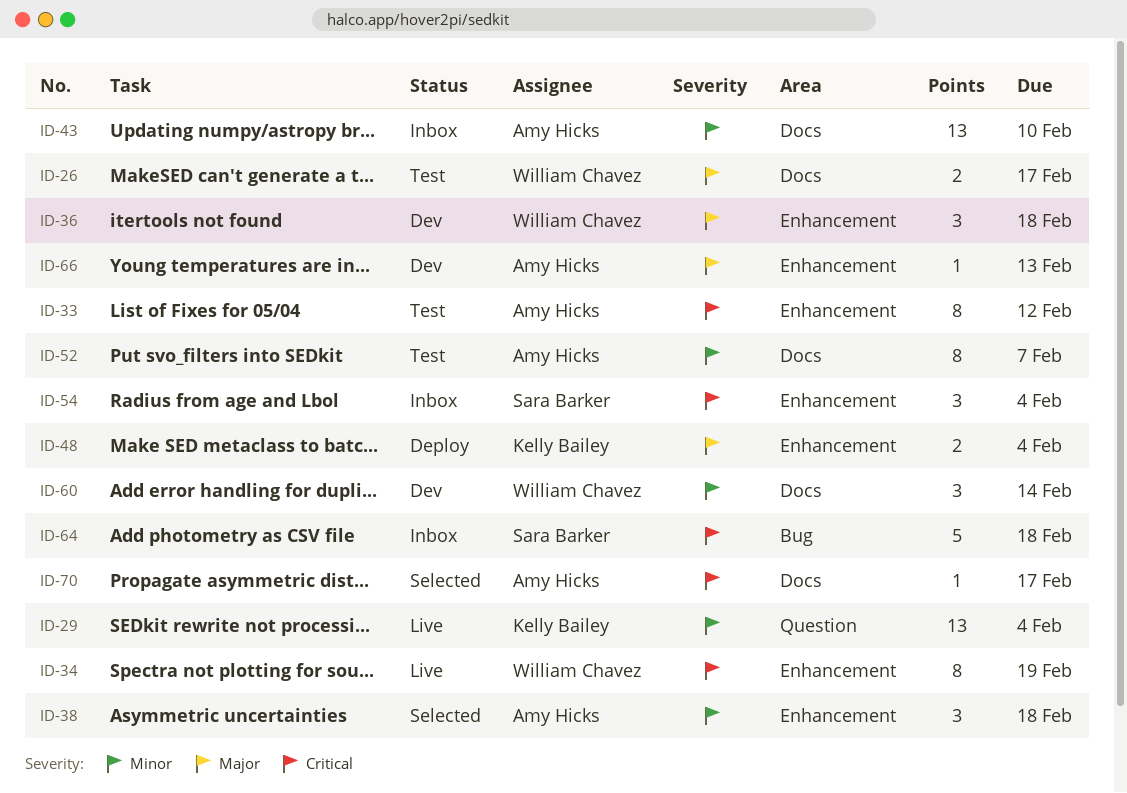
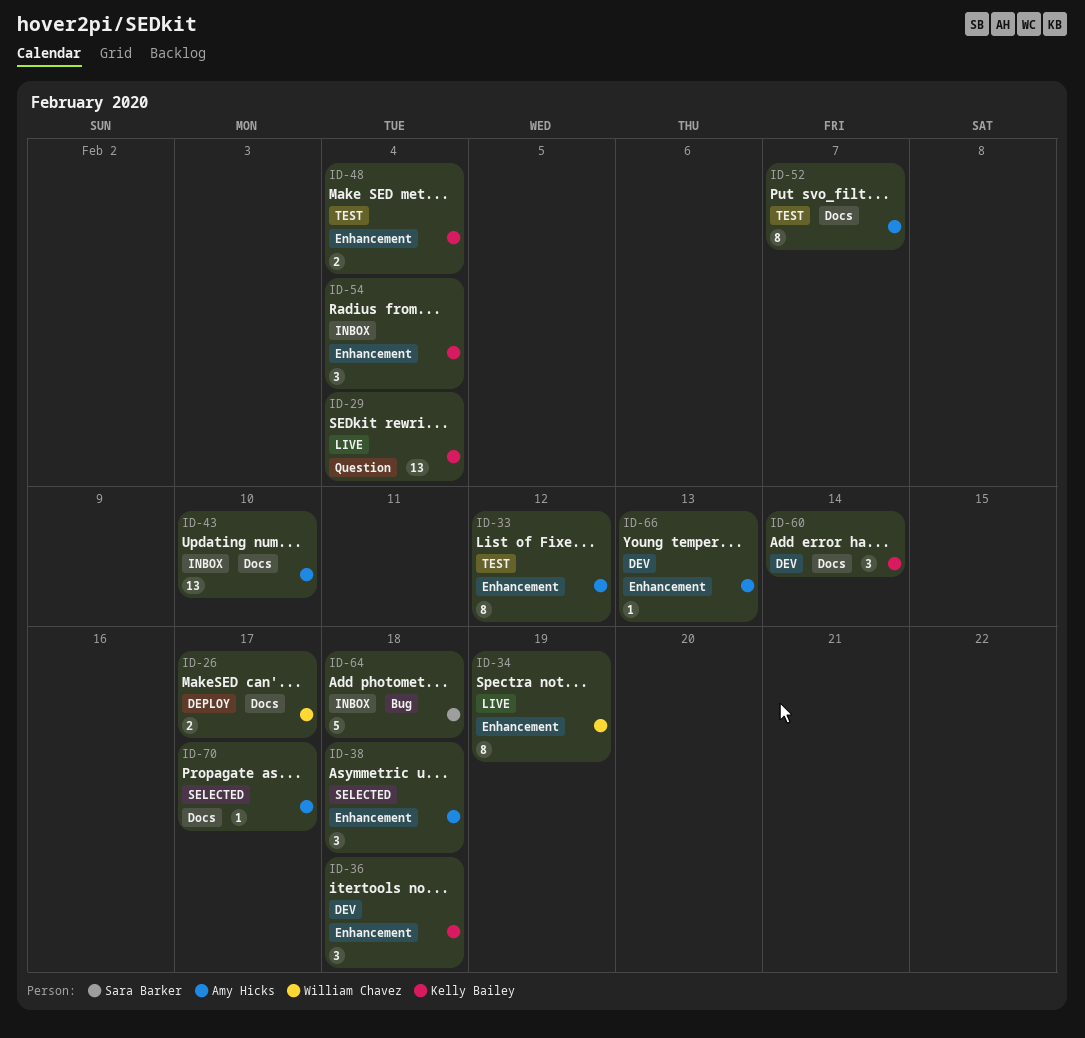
ID-26, status: Test -> Deploy
ID-36, owner: William Chavez -> Kelly Bailey
ID-48, status: Deploy -> Test
ID-54, owner: Sara Barker -> Kelly Bailey
ID-60, owner: William Chavez -> Kelly Bailey

